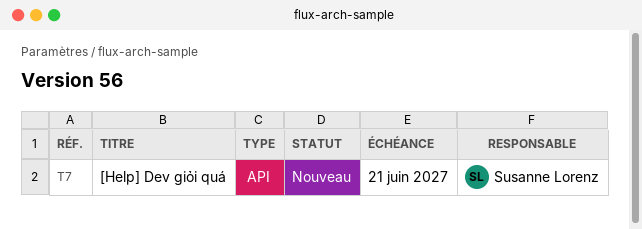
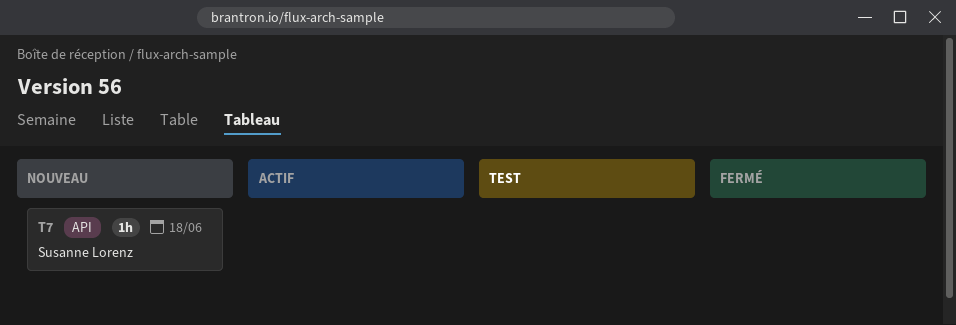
T7, due: Jun 21 -> Jun 18

